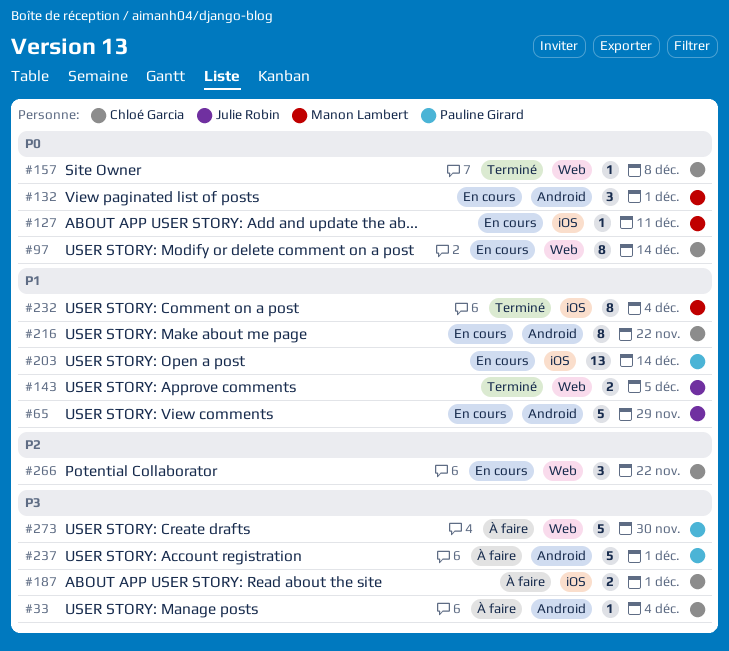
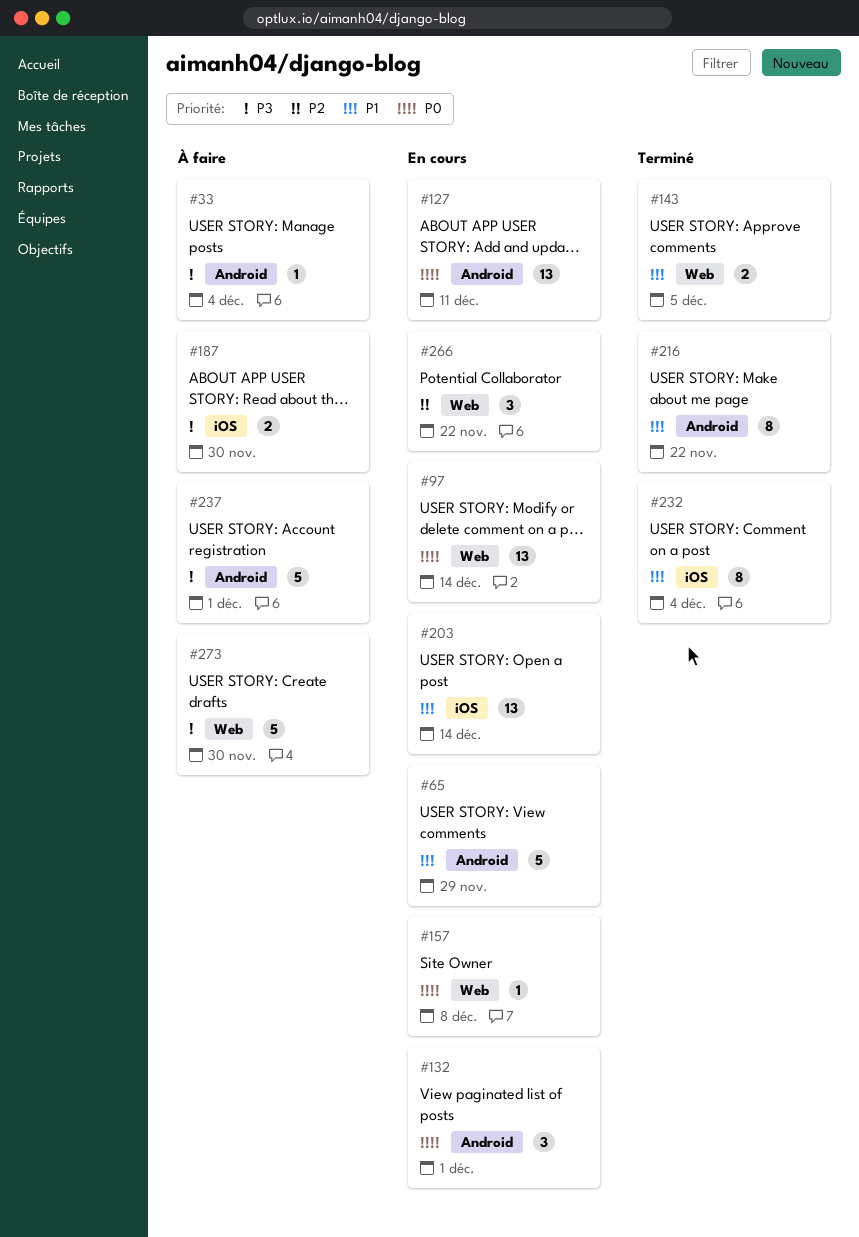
#97, estimate: 8 -> 13
#127, label: iOS -> Android
#127, estimate: 1 -> 13
#157, status: Terminé -> En cours
#187, due: Dec 1 -> Nov 30
#216, status: En cours -> Terminé

